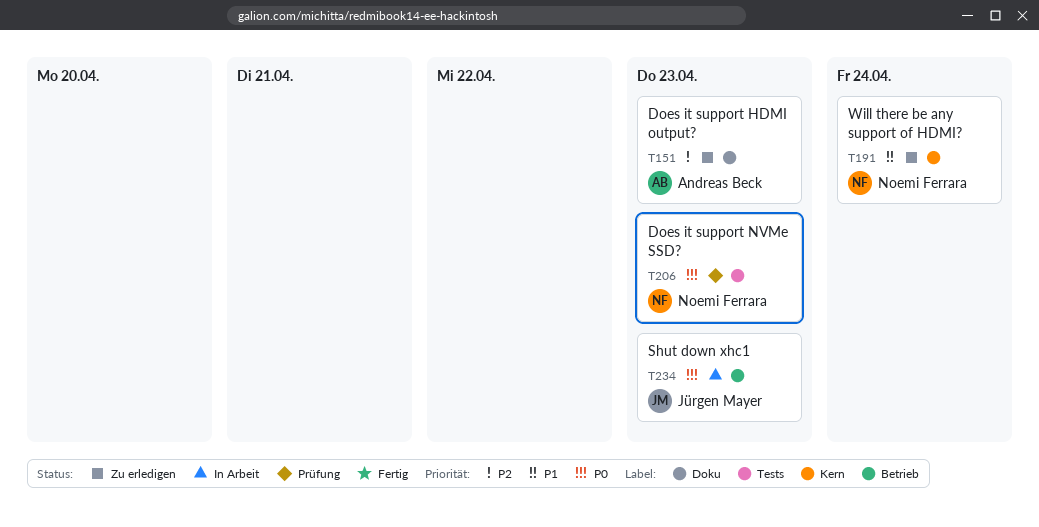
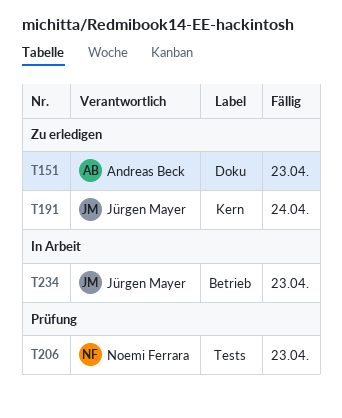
T191, owner: Noemi Ferrara -> Jürgen Mayer

